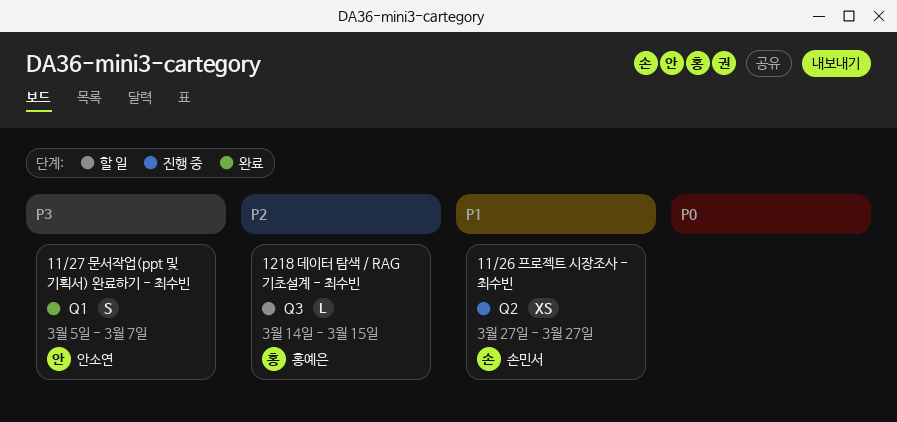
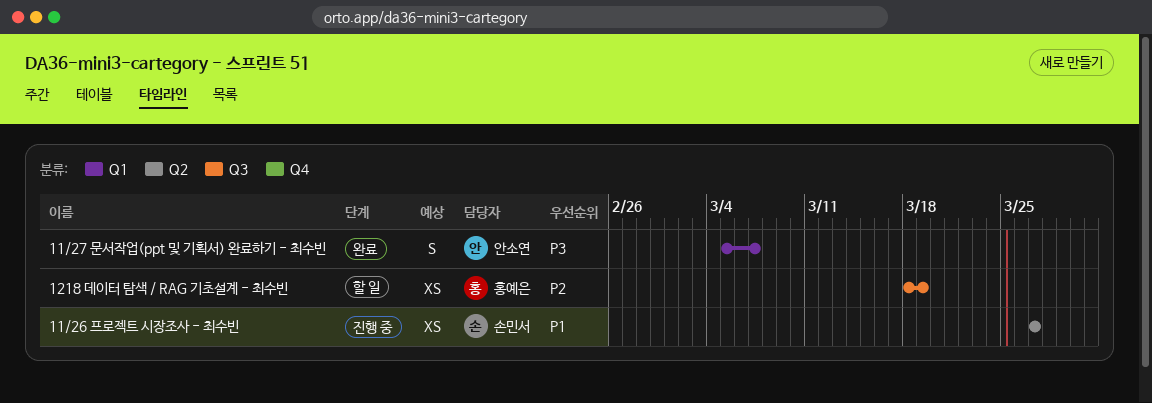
1218 데이터 탐색 / RAG 기초설계 - 최수빈, estimate: L -> XS
1218 데이터 탐색 / RAG 기초설계 - 최수빈, start: Mar 14 -> Mar 18
1218 데이터 탐색 / RAG 기초설계 - 최수빈, due: Mar 15 -> Mar 19

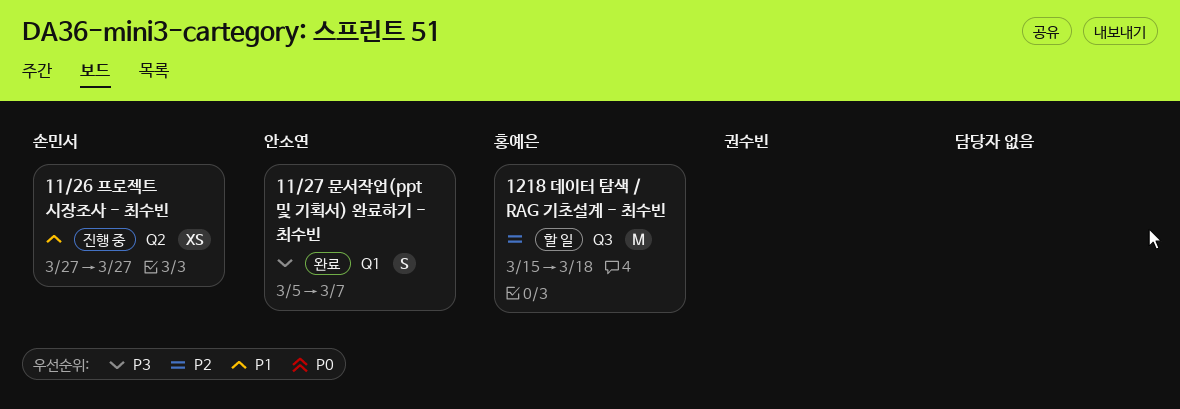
1218 데이터 탐색 / RAG 기초설계 - 최수빈, estimate: XS -> M
1218 데이터 탐색 / RAG 기초설계 - 최수빈, start: Mar 18 -> Mar 15
1218 데이터 탐색 / RAG 기초설계 - 최수빈, due: Mar 19 -> Mar 18

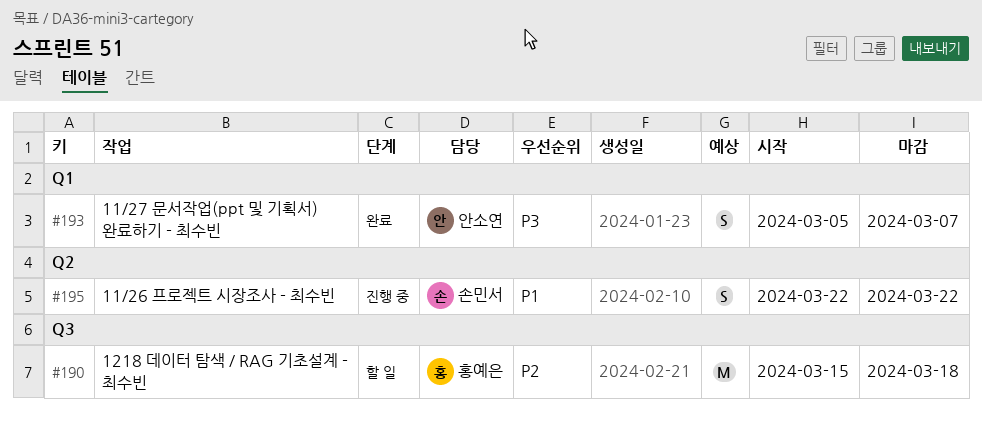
11/26 프로젝트 시장조사 - 최수빈, estimate: XS -> S
11/26 프로젝트 시장조사 - 최수빈, start: Mar 27 -> Mar 22
11/26 프로젝트 시장조사 - 최수빈, due: Mar 27 -> Mar 22

